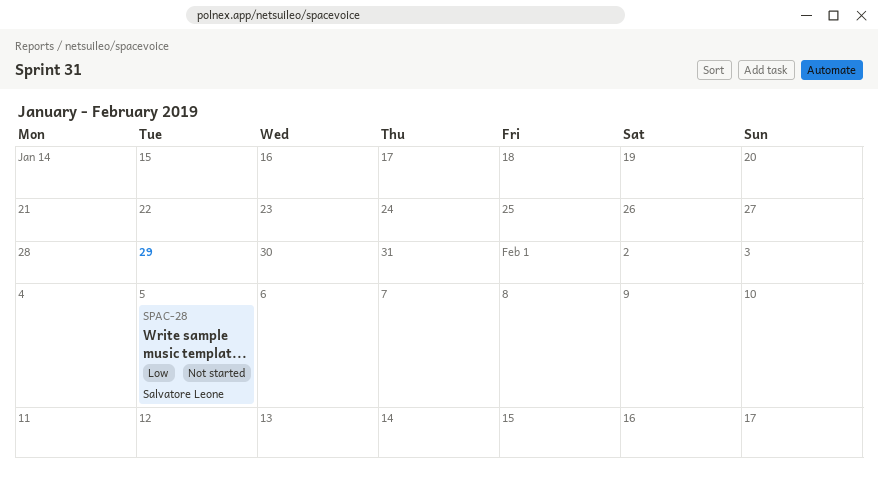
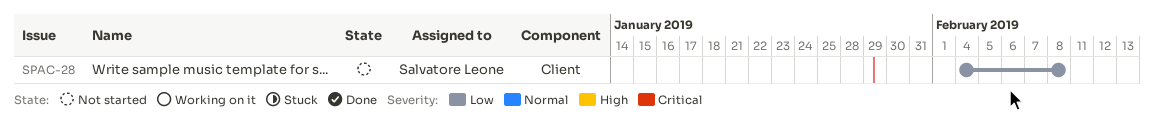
SPAC-28, due: Feb 5 -> Feb 8

